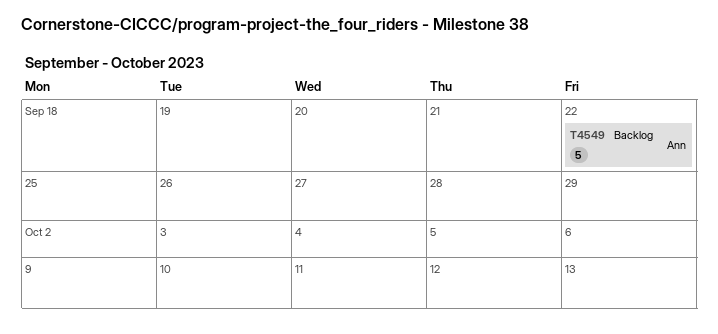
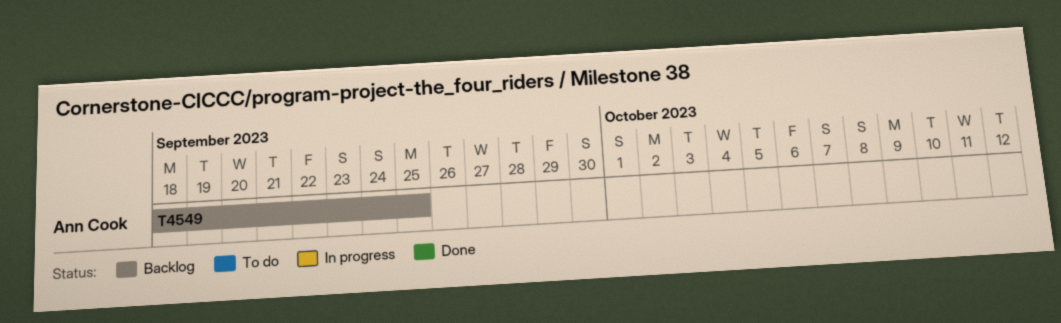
T4549, due: Sep 22 -> Sep 25

